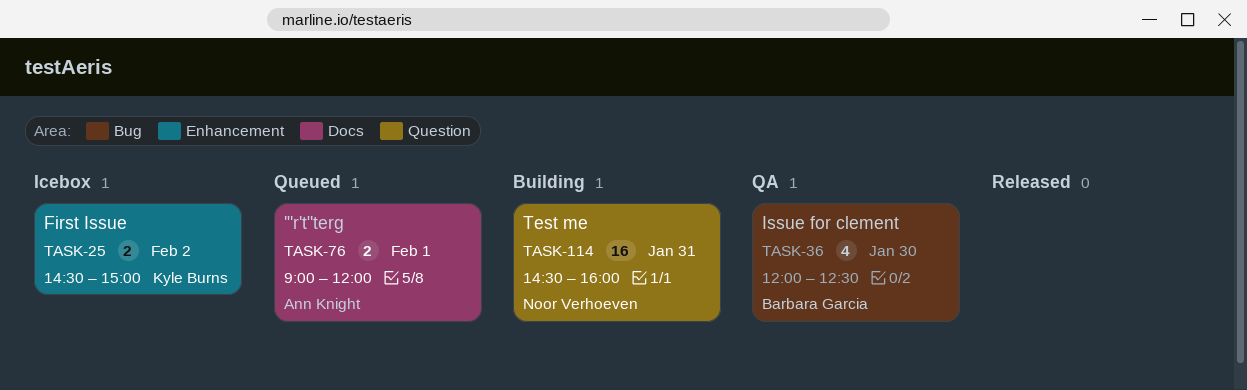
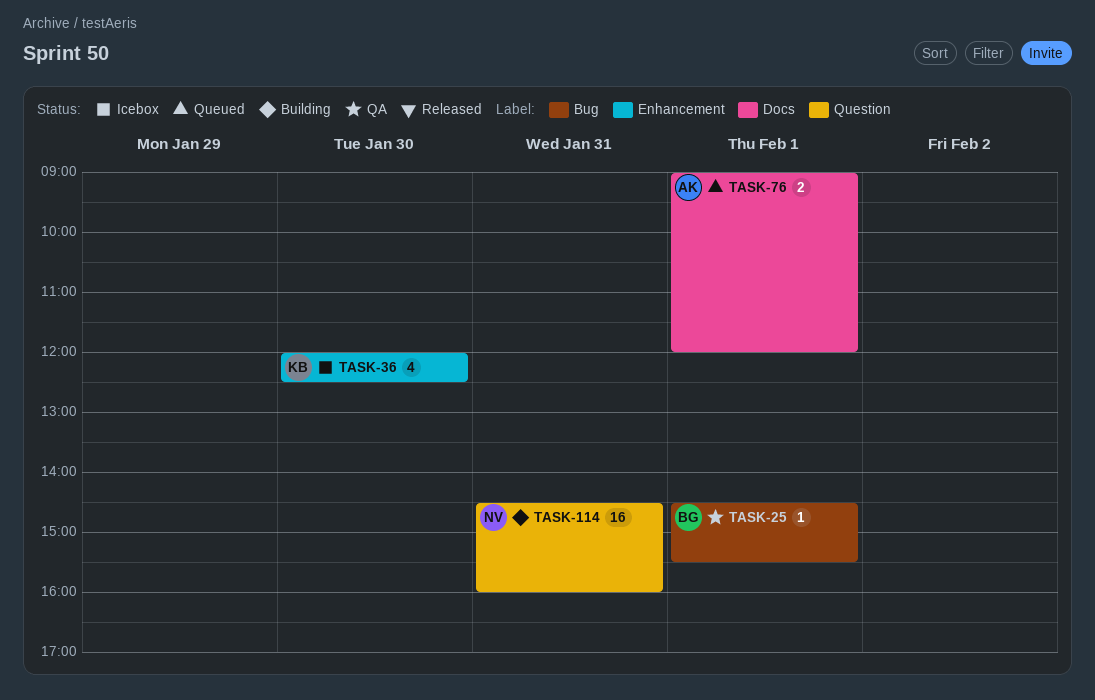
TASK-25, status: Icebox -> QA
TASK-25, owner: Kyle Burns -> Barbara Garcia
TASK-25, label: Enhancement -> Bug
TASK-25, estimate: 2 -> 1
TASK-25, day: Feb 2 -> Feb 1
TASK-25, ends: 15:00 -> 15:30
TASK-36, status: QA -> Icebox
TASK-36, owner: Barbara Garcia -> Kyle Burns
TASK-36, label: Bug -> Enhancement

